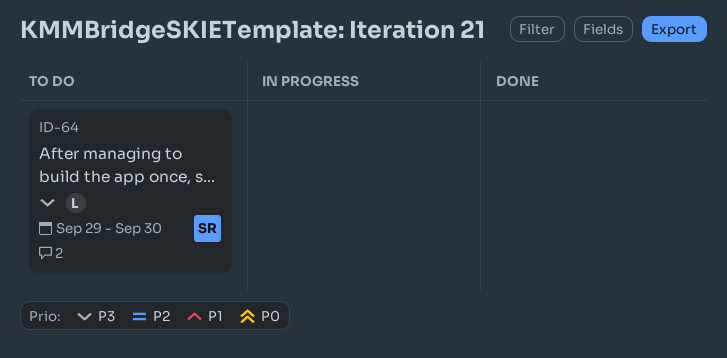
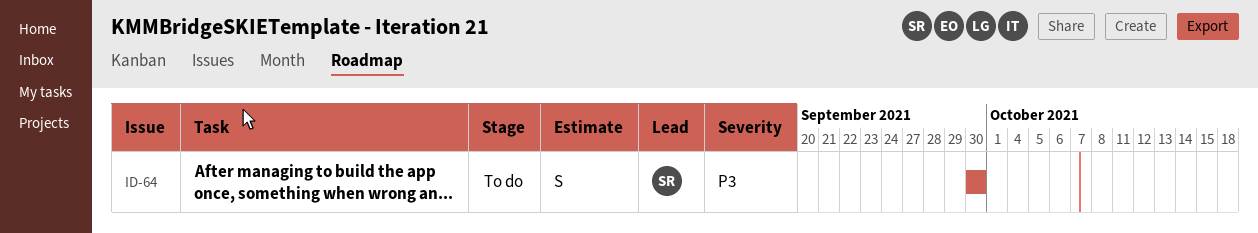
ID-64, estimate: L -> S
ID-64, start: Sep 29 -> Sep 30

